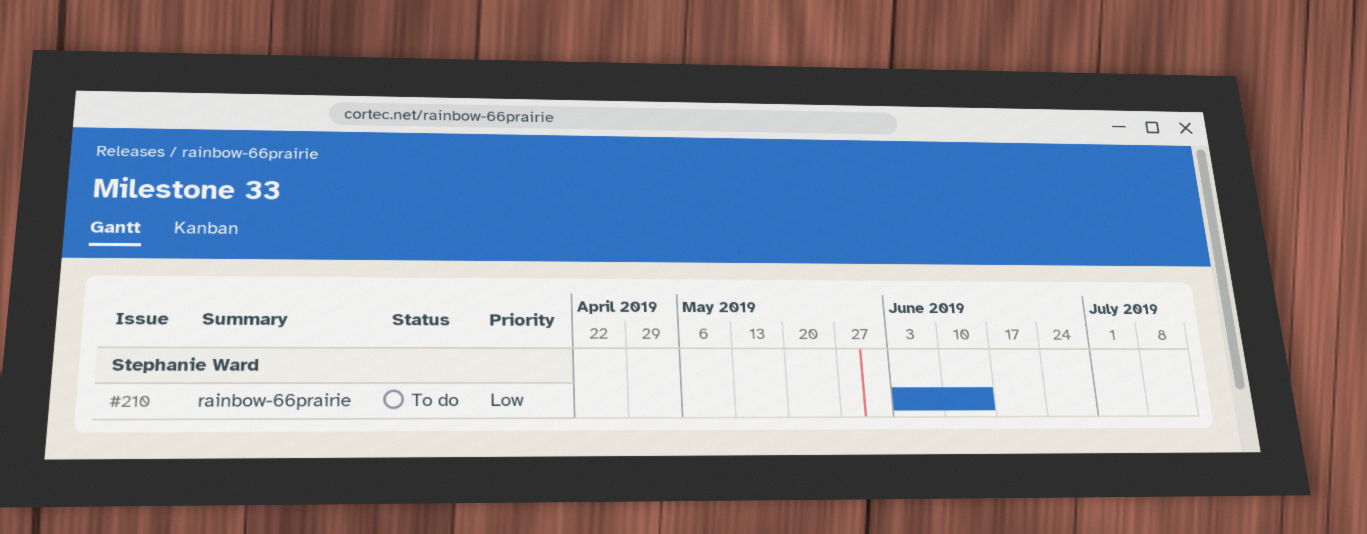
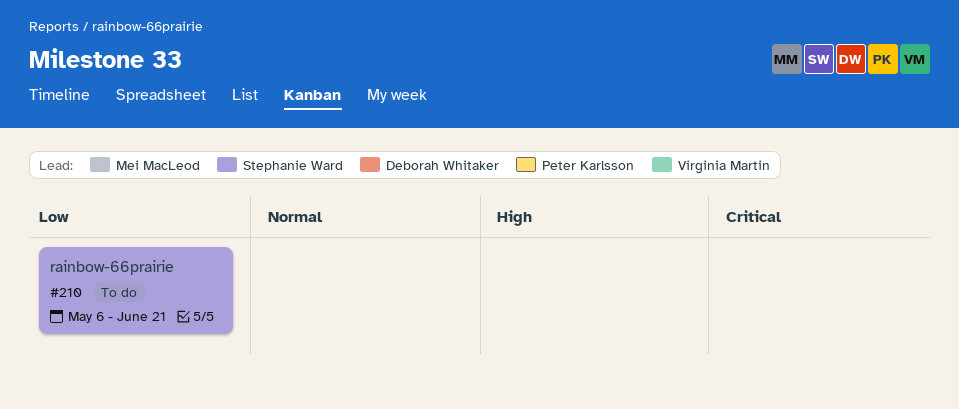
#210, start: Jun 3 -> May 6
#210, due: Jun 14 -> Jun 21

